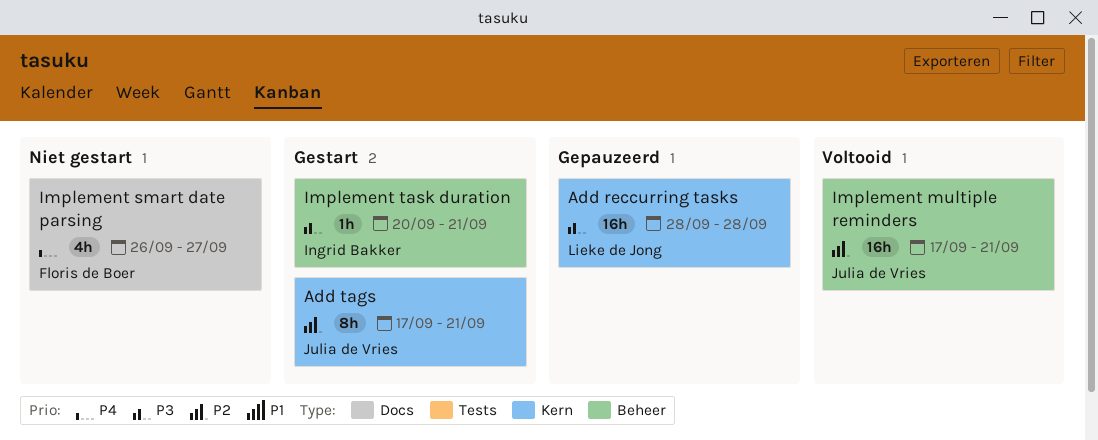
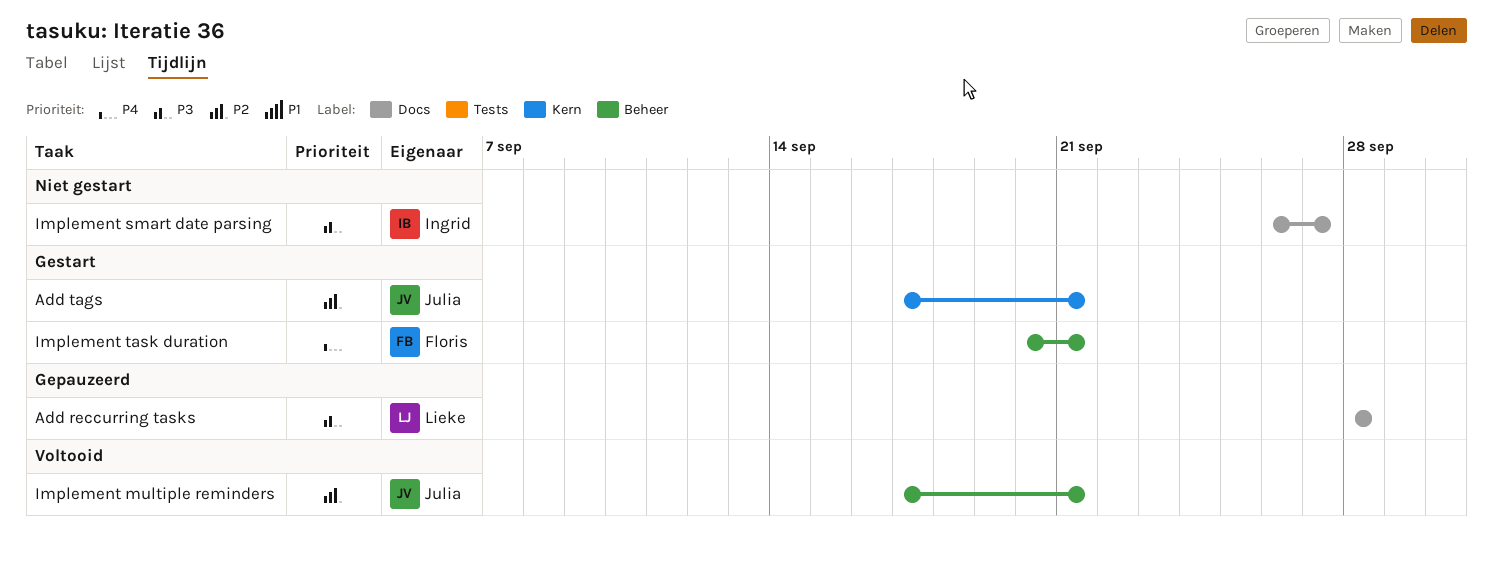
Add reccurring tasks, label: Kern -> Docs
Implement smart date parsing, owner: Floris de Boer -> Ingrid Bakker
Implement smart date parsing, priority: P4 -> P3
Implement task duration, owner: Ingrid Bakker -> Floris de Boer
Implement task duration, priority: P3 -> P4

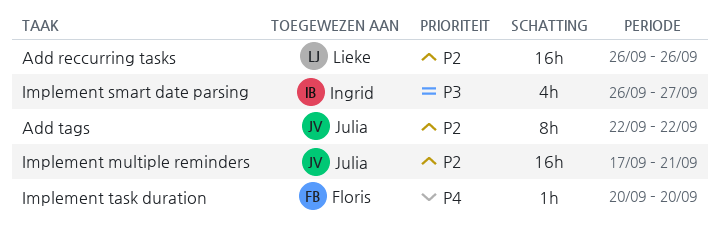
Add reccurring tasks, priority: P3 -> P2
Add reccurring tasks, start: Sep 28 -> Sep 26
Add reccurring tasks, due: Sep 28 -> Sep 26
Add tags, start: Sep 17 -> Sep 22
Add tags, due: Sep 21 -> Sep 22
Implement task duration, due: Sep 21 -> Sep 20

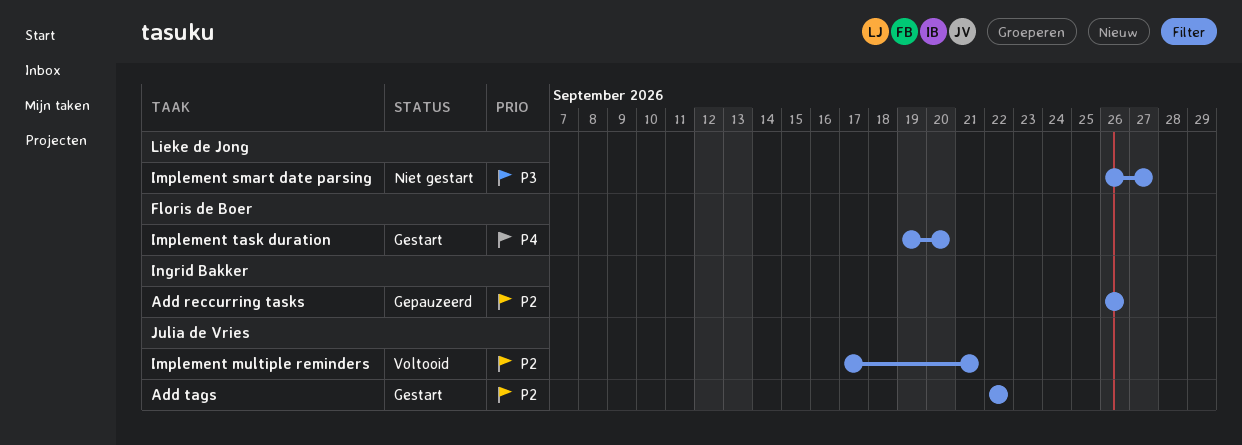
Add reccurring tasks, owner: Lieke de Jong -> Ingrid Bakker
Implement smart date parsing, owner: Ingrid Bakker -> Lieke de Jong
Implement task duration, start: Sep 20 -> Sep 19

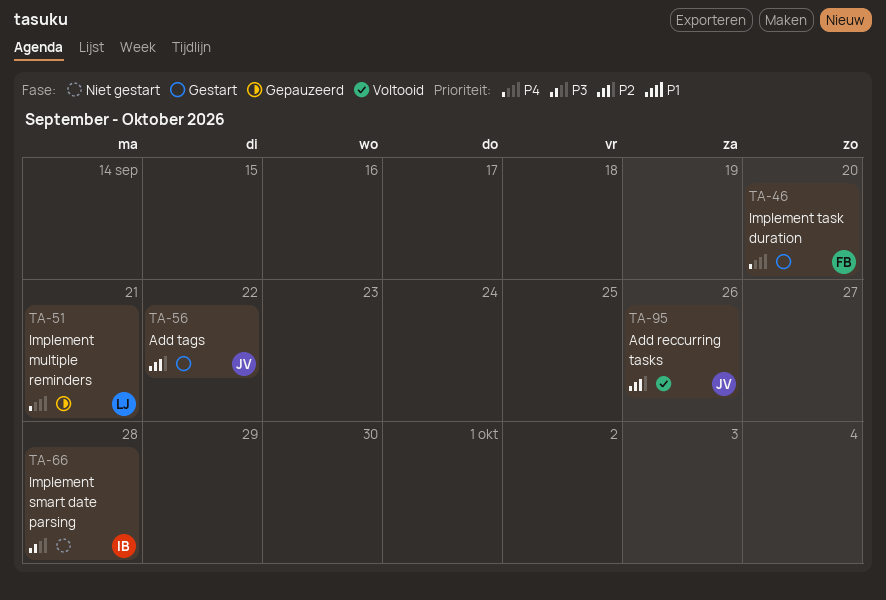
Add reccurring tasks, status: Gepauzeerd -> Voltooid
Add reccurring tasks, owner: Ingrid Bakker -> Julia de Vries
Implement multiple reminders, status: Voltooid -> Gepauzeerd
Implement multiple reminders, owner: Julia de Vries -> Lieke de Jong
Implement multiple reminders, priority: P2 -> P4
Implement smart date parsing, owner: Lieke de Jong -> Ingrid Bakker
Implement smart date parsing, due: Sep 27 -> Sep 28

